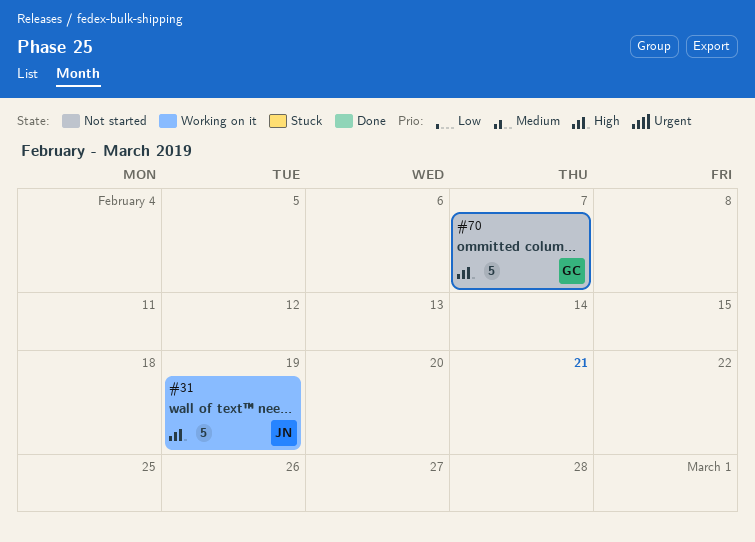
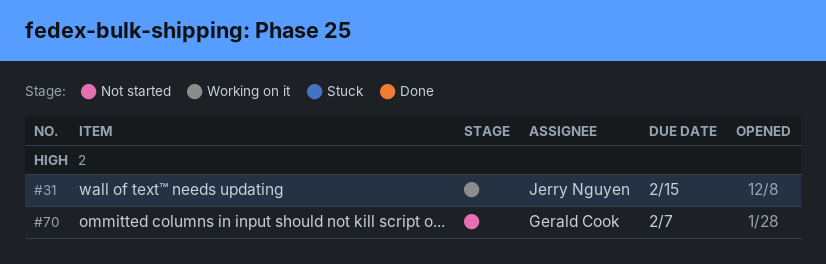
#31, due: Feb 19 -> Feb 15

